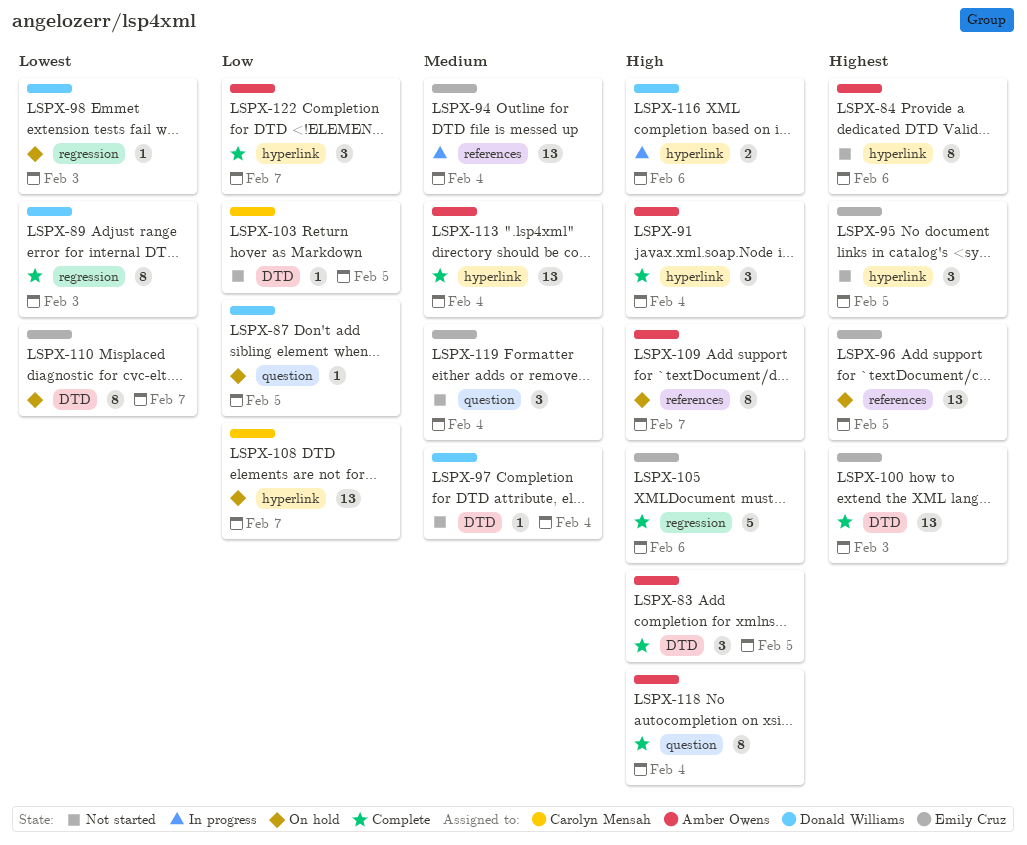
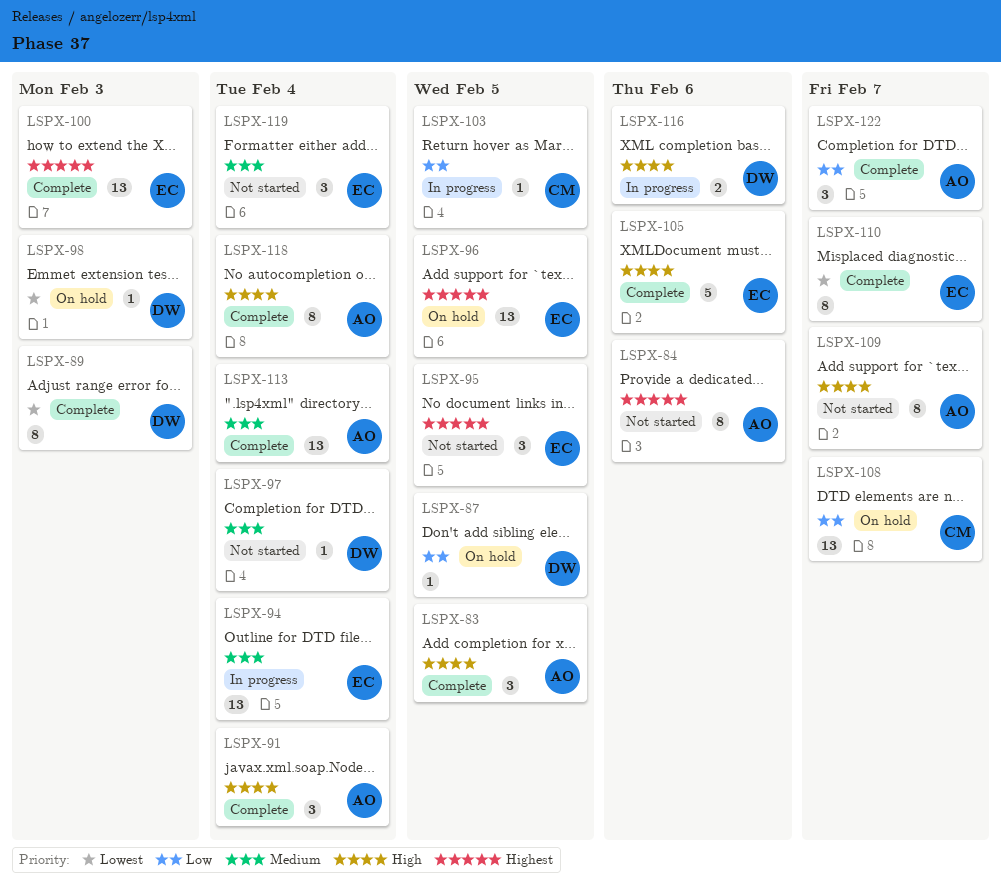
LSPX-103, status: Not started -> In progress
LSPX-109, status: On hold -> Not started
LSPX-110, status: On hold -> Complete

